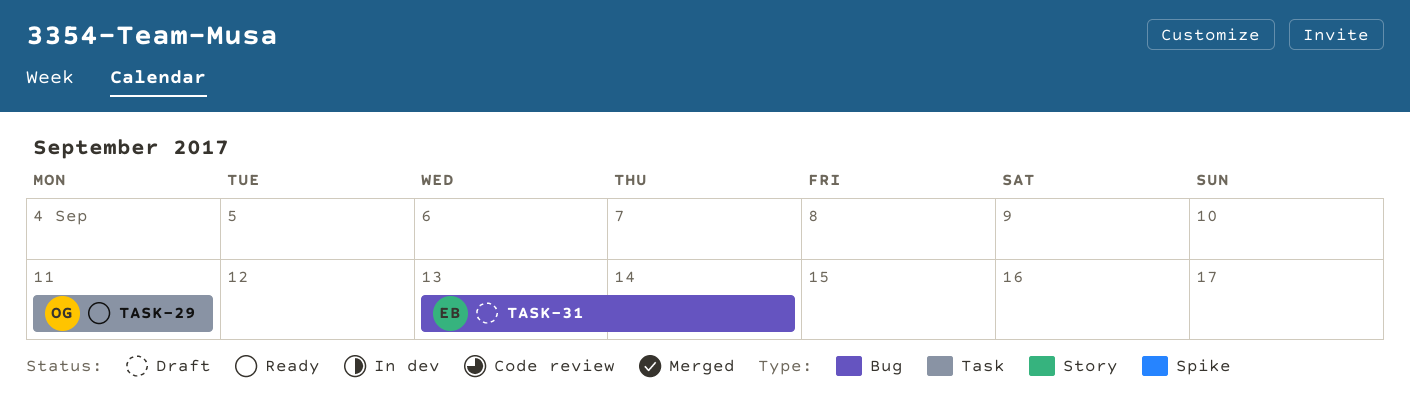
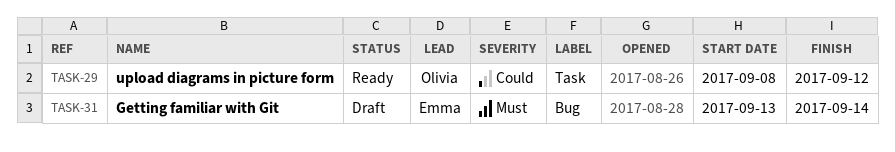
TASK-29, start: Sep 11 -> Sep 8
TASK-29, due: Sep 11 -> Sep 12

